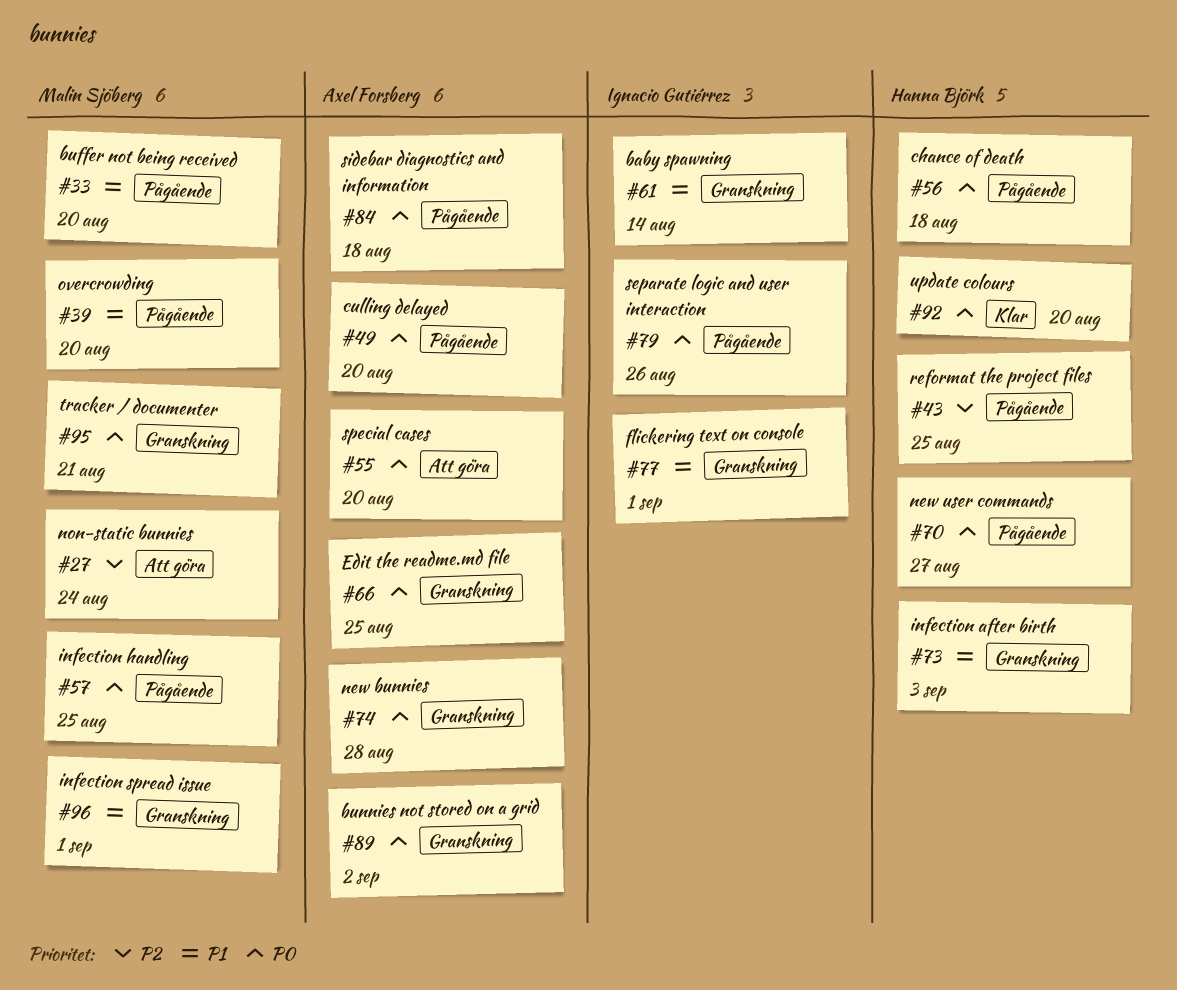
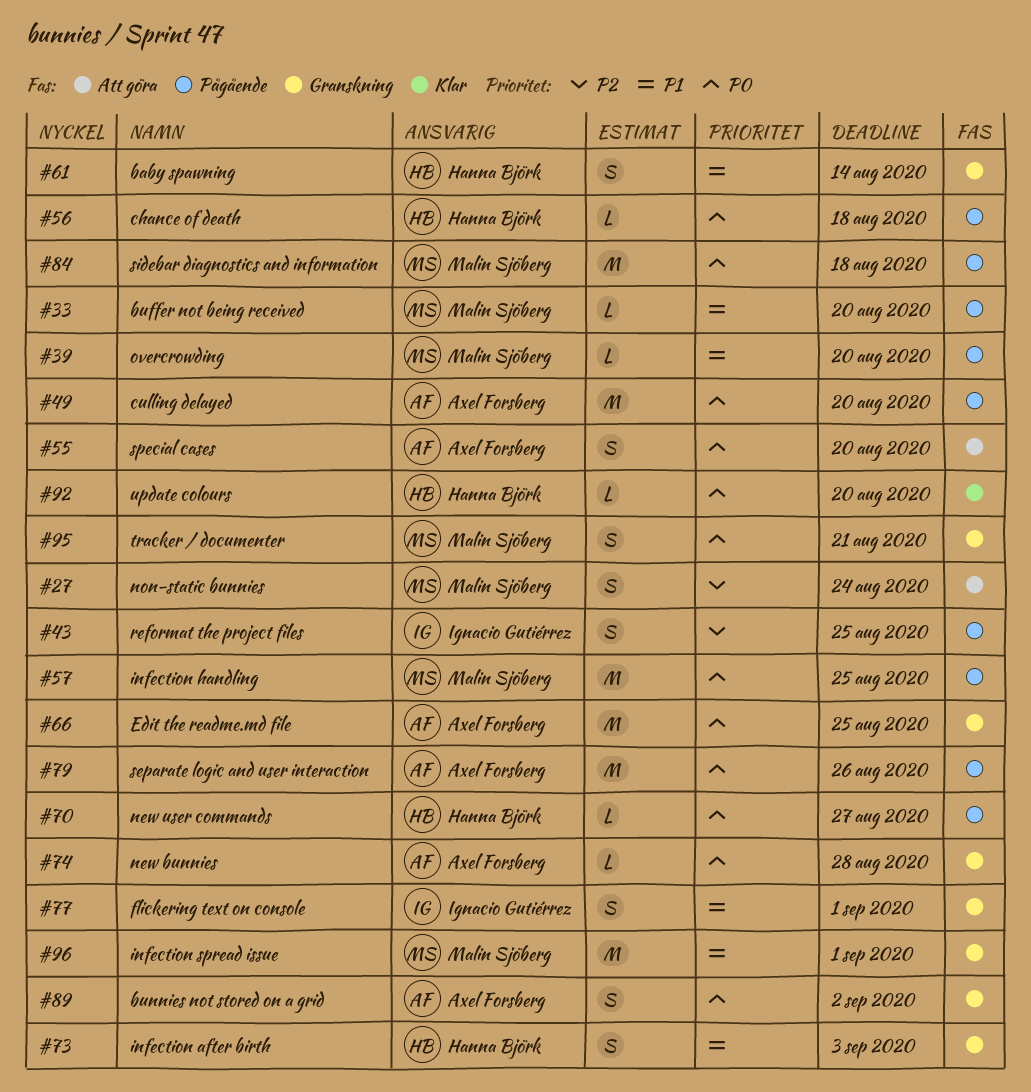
#43, owner: Hanna Björk -> Ignacio Gutiérrez
#61, owner: Ignacio Gutiérrez -> Hanna Björk
#79, owner: Ignacio Gutiérrez -> Axel Forsberg
#84, owner: Axel Forsberg -> Malin Sjöberg

